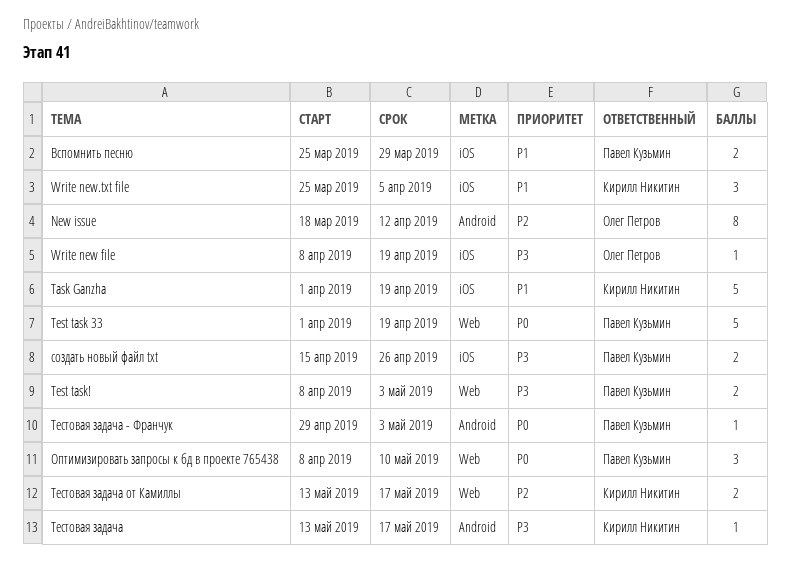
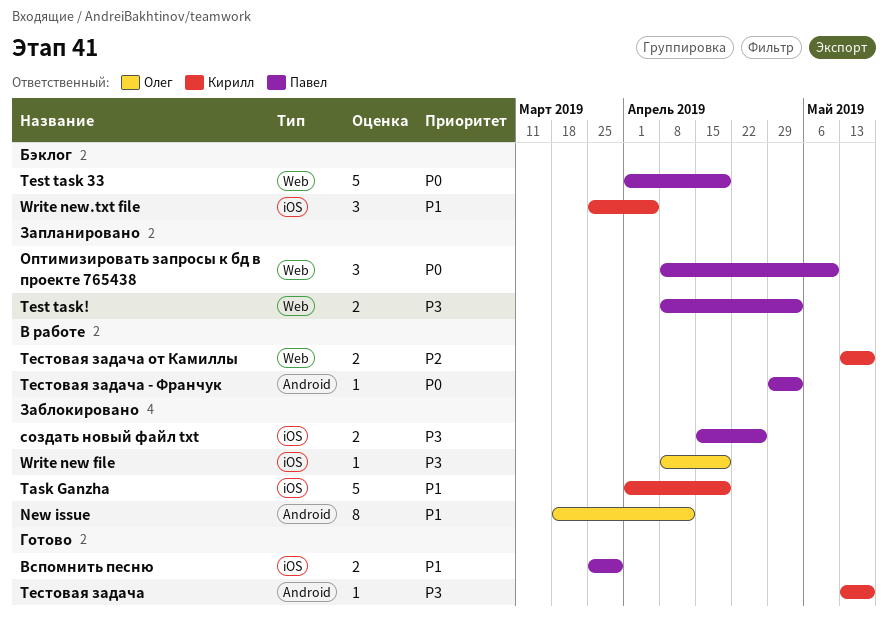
New issue, priority: P2 -> P1

